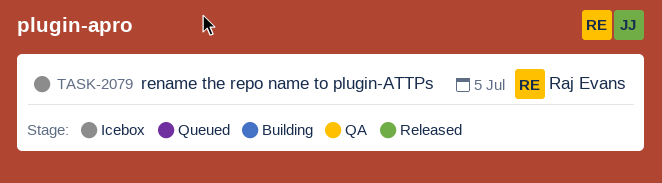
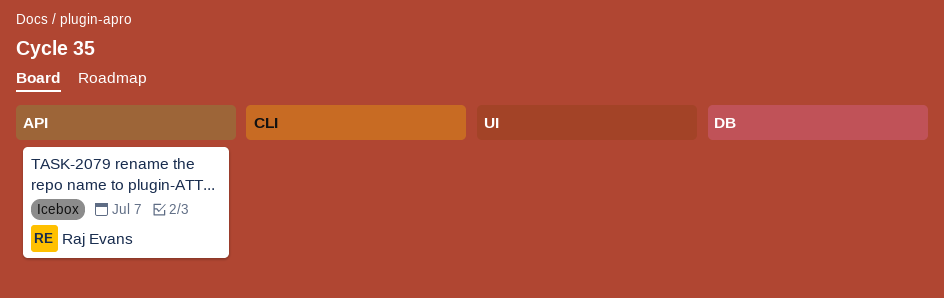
TASK-2079, due: Jul 5 -> Jul 7

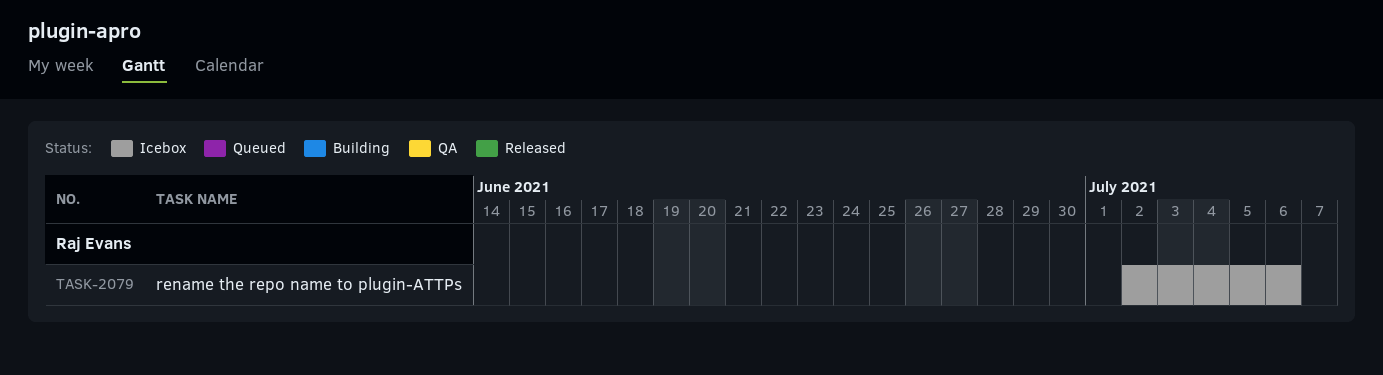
TASK-2079, due: Jul 7 -> Jul 6

